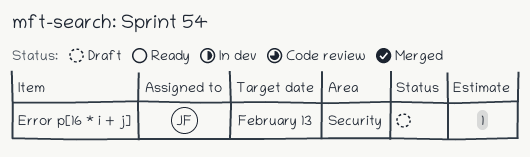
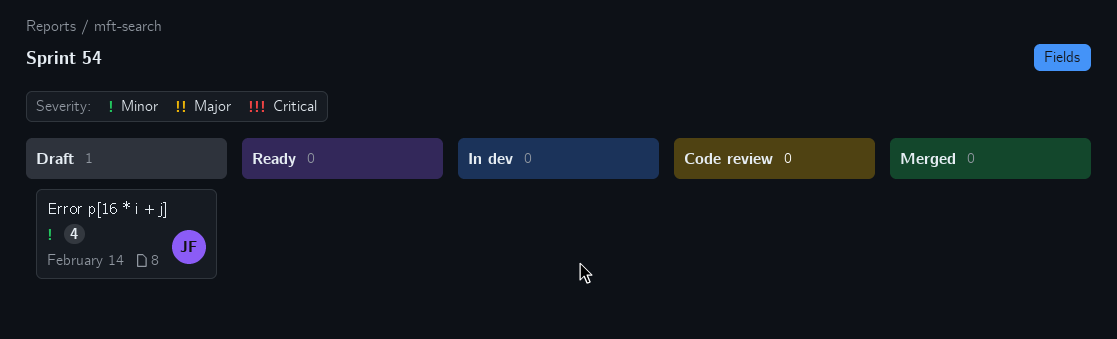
Error p[16 * i + j], estimate: 1 -> 4
Error p[16 * i + j], due: Feb 13 -> Feb 14

